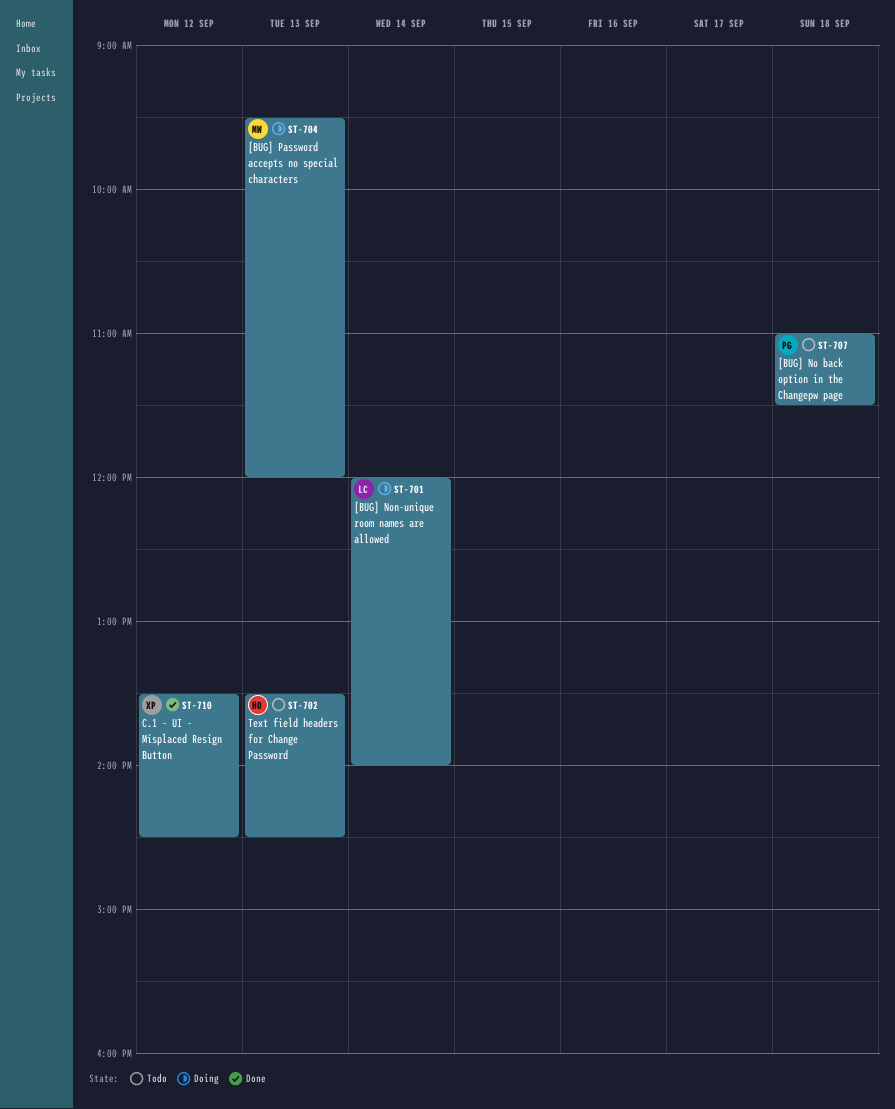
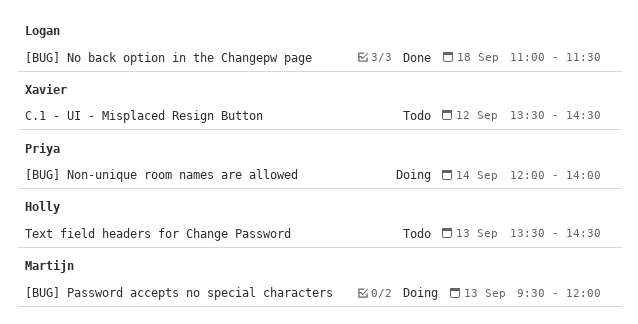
[BUG] No back option in the Changepw page, status: Todo -> Done
[BUG] No back option in the Changepw page, owner: Priya -> Logan
[BUG] Non-unique room names are allowed, owner: Logan -> Priya
C.1 - UI - Misplaced Resign Button, status: Done -> Todo

